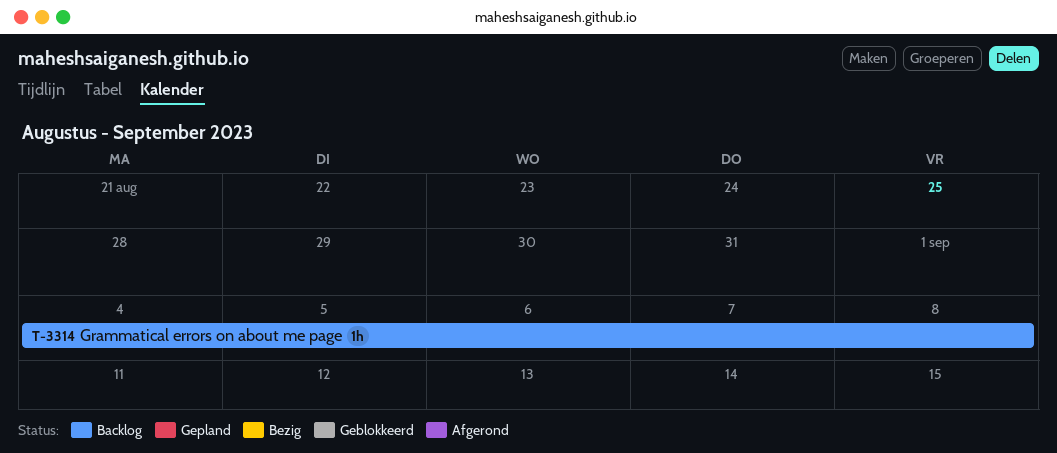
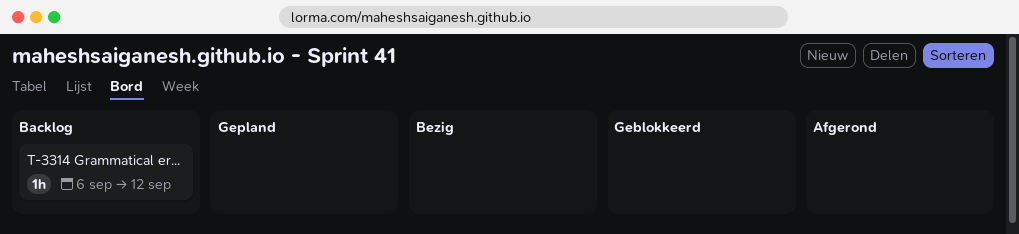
T-3314, start: Sep 4 -> Sep 6
T-3314, due: Sep 8 -> Sep 12

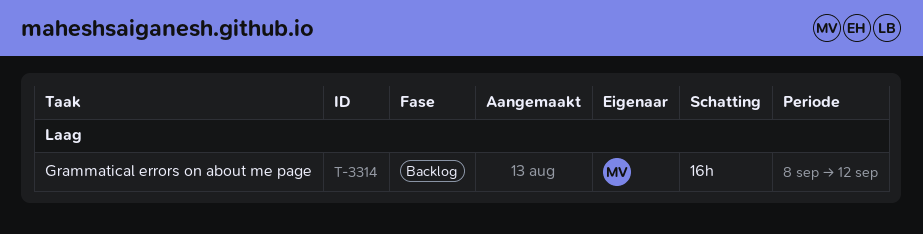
T-3314, estimate: 1h -> 16h
T-3314, start: Sep 6 -> Sep 8

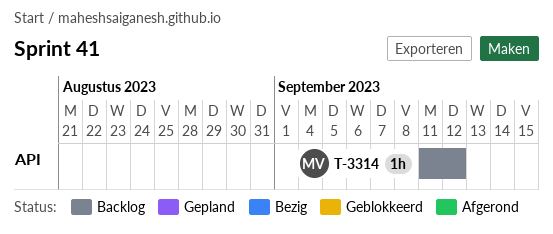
T-3314, estimate: 16h -> 1h
T-3314, start: Sep 8 -> Sep 11

